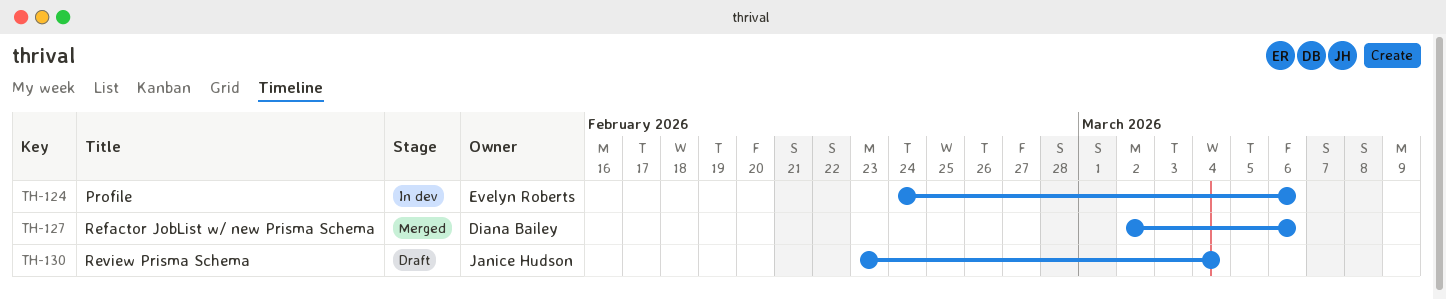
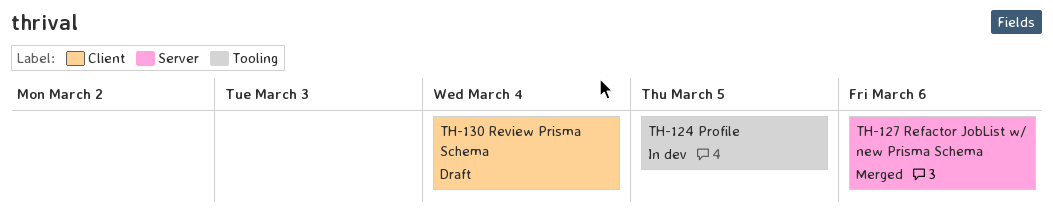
TH-124, due: Mar 6 -> Mar 5

